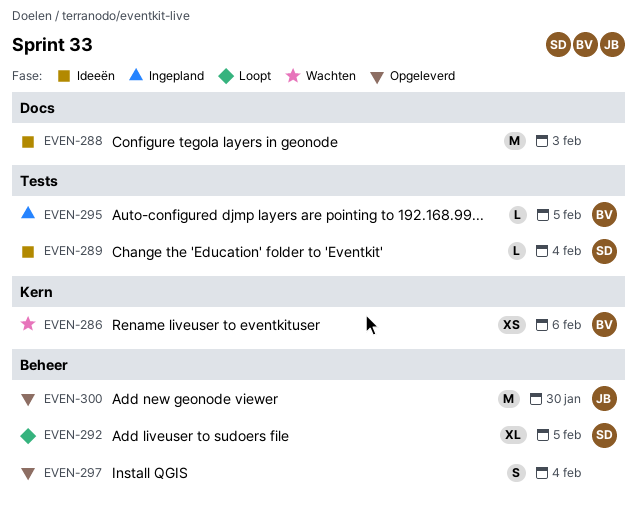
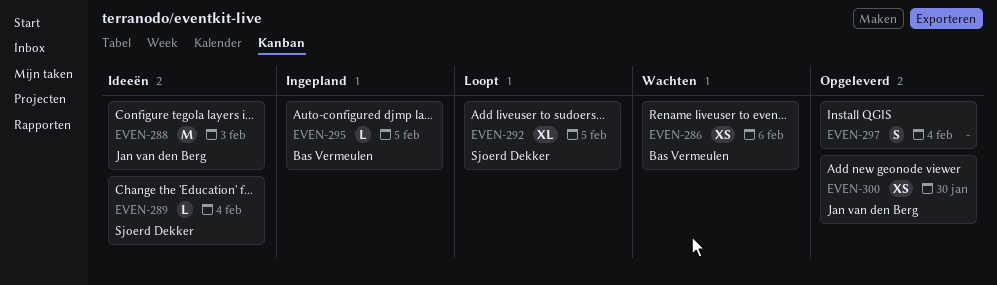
EVEN-288, owner: none -> Jan van den Berg
EVEN-300, estimate: M -> XS

